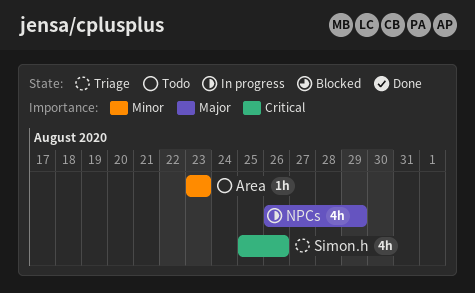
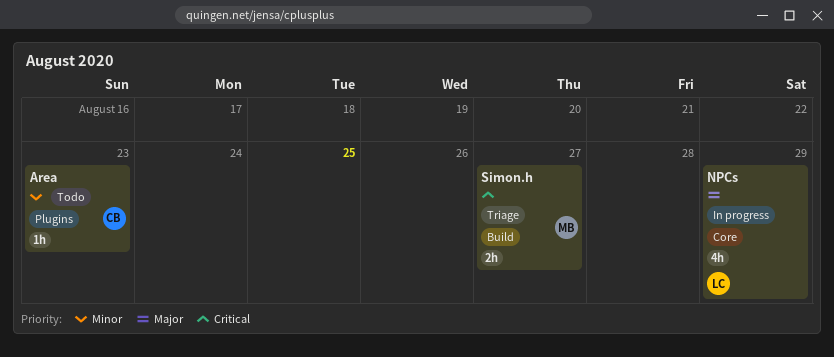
Simon.h, estimate: 4h -> 2h
Simon.h, due: Aug 26 -> Aug 27

